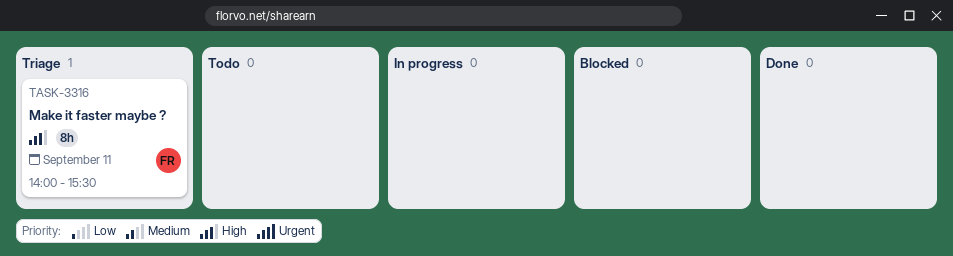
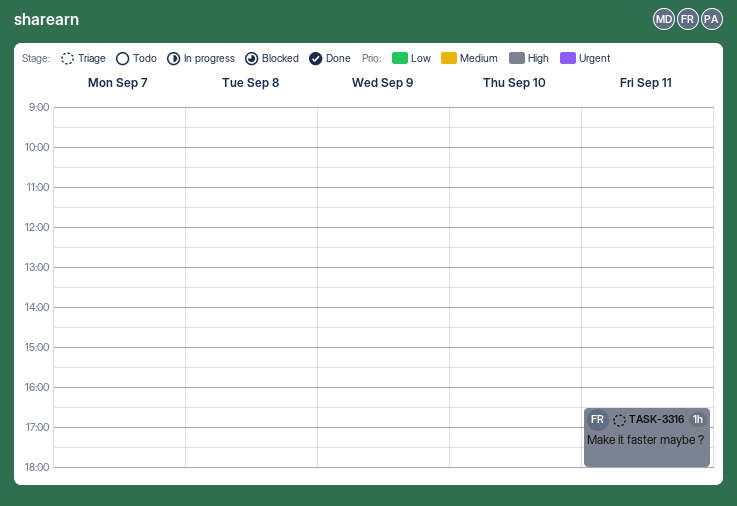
TASK-3316, estimate: 8h -> 1h
TASK-3316, begins: 14:00 -> 16:30
TASK-3316, ends: 15:30 -> 18:00

